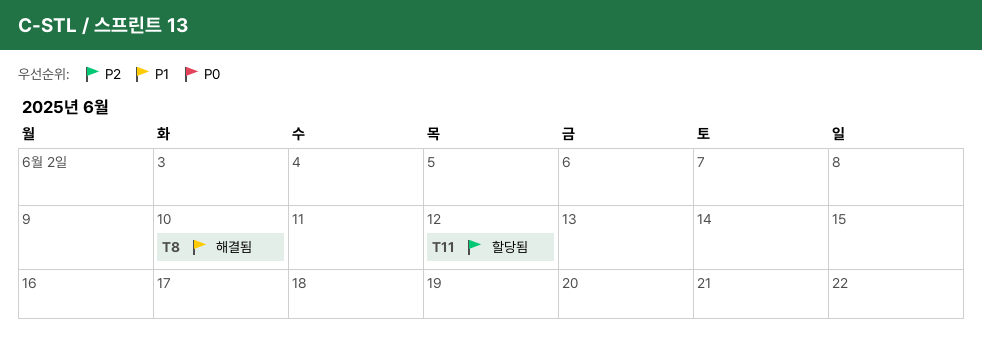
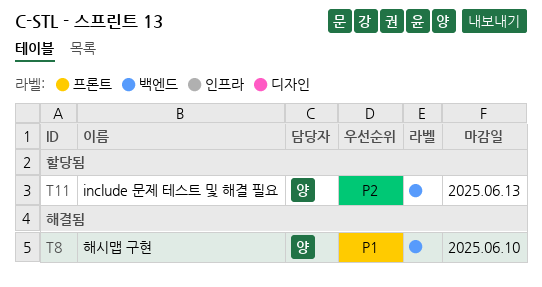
T11, due: Jun 12 -> Jun 13

